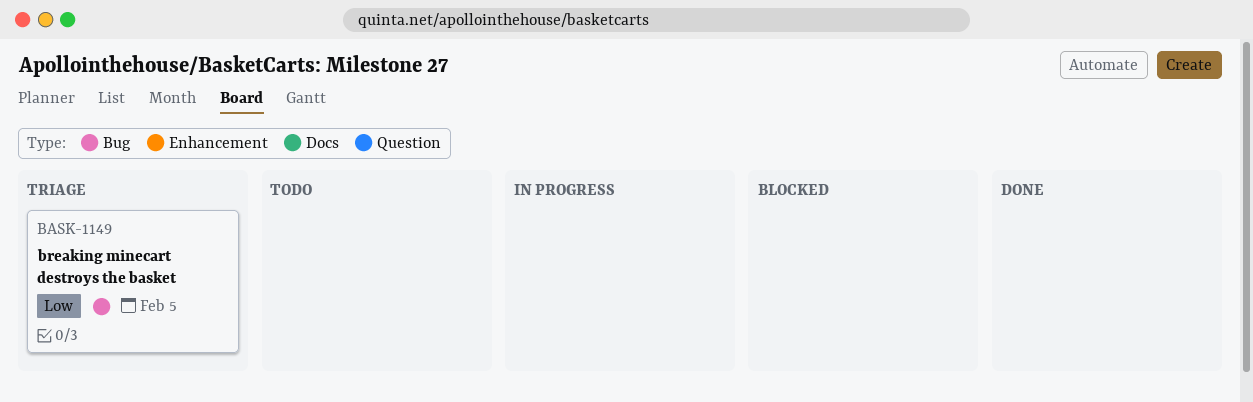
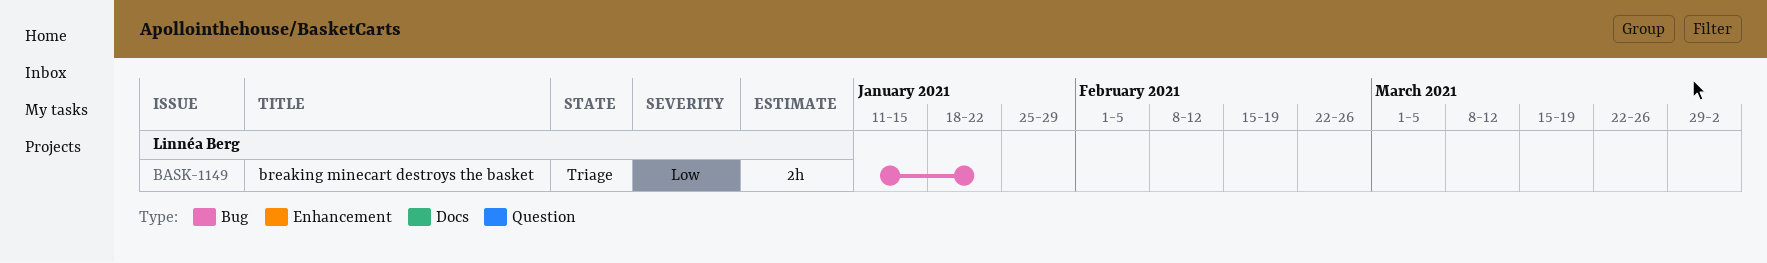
BASK-1149, due: Feb 5 -> Jan 22

